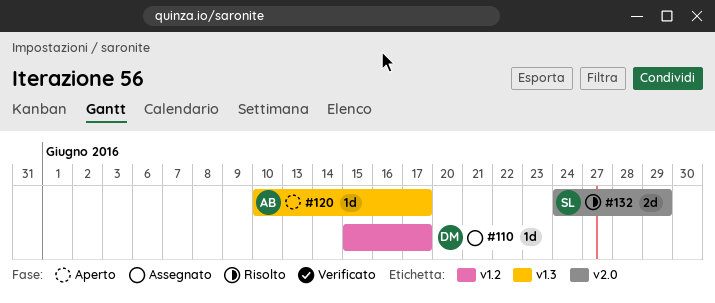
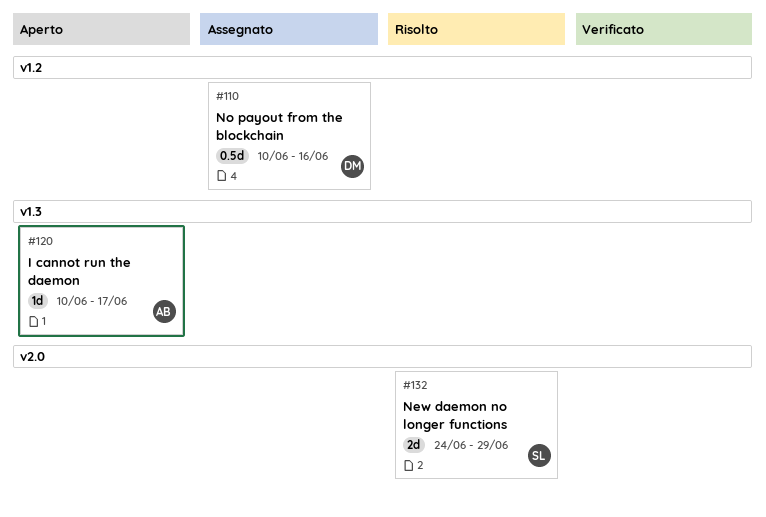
#110, estimate: 1d -> 0.5d
#110, start: Jun 15 -> Jun 10
#110, due: Jun 17 -> Jun 16

